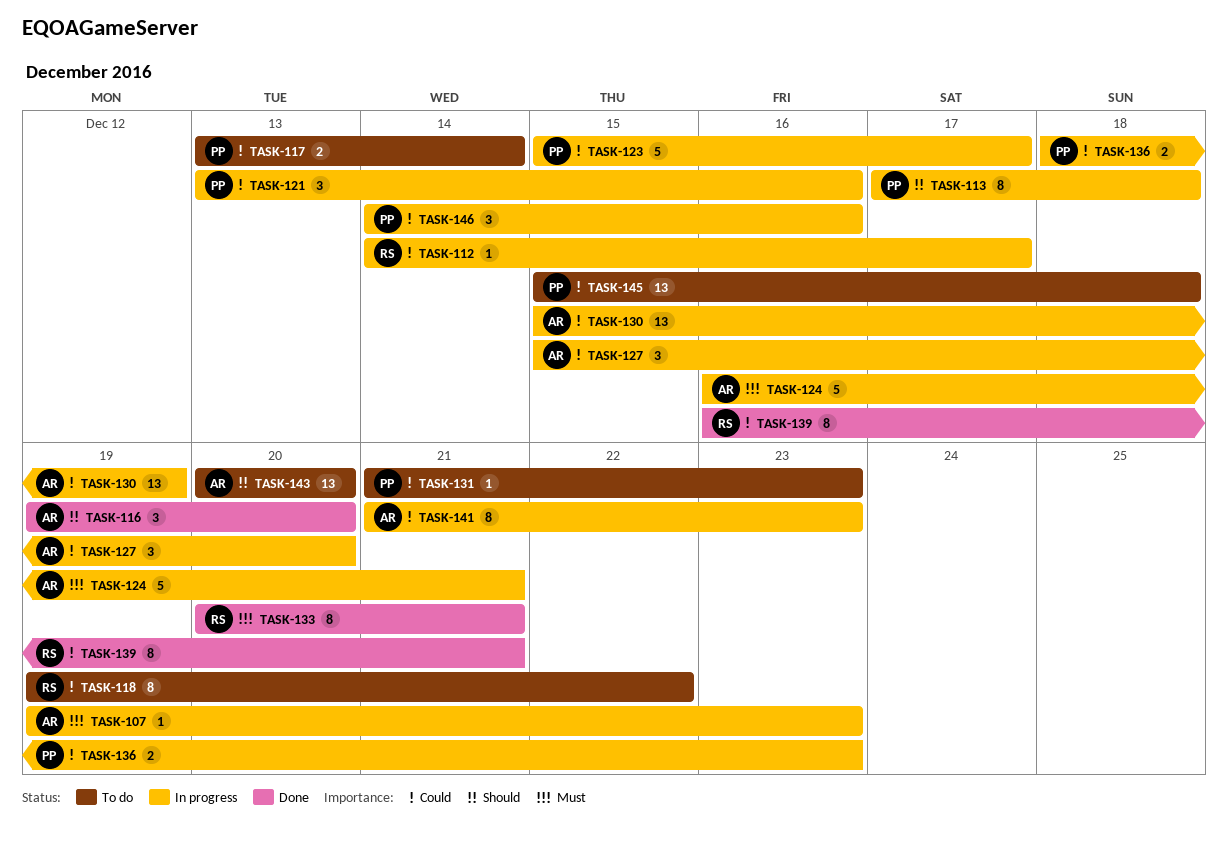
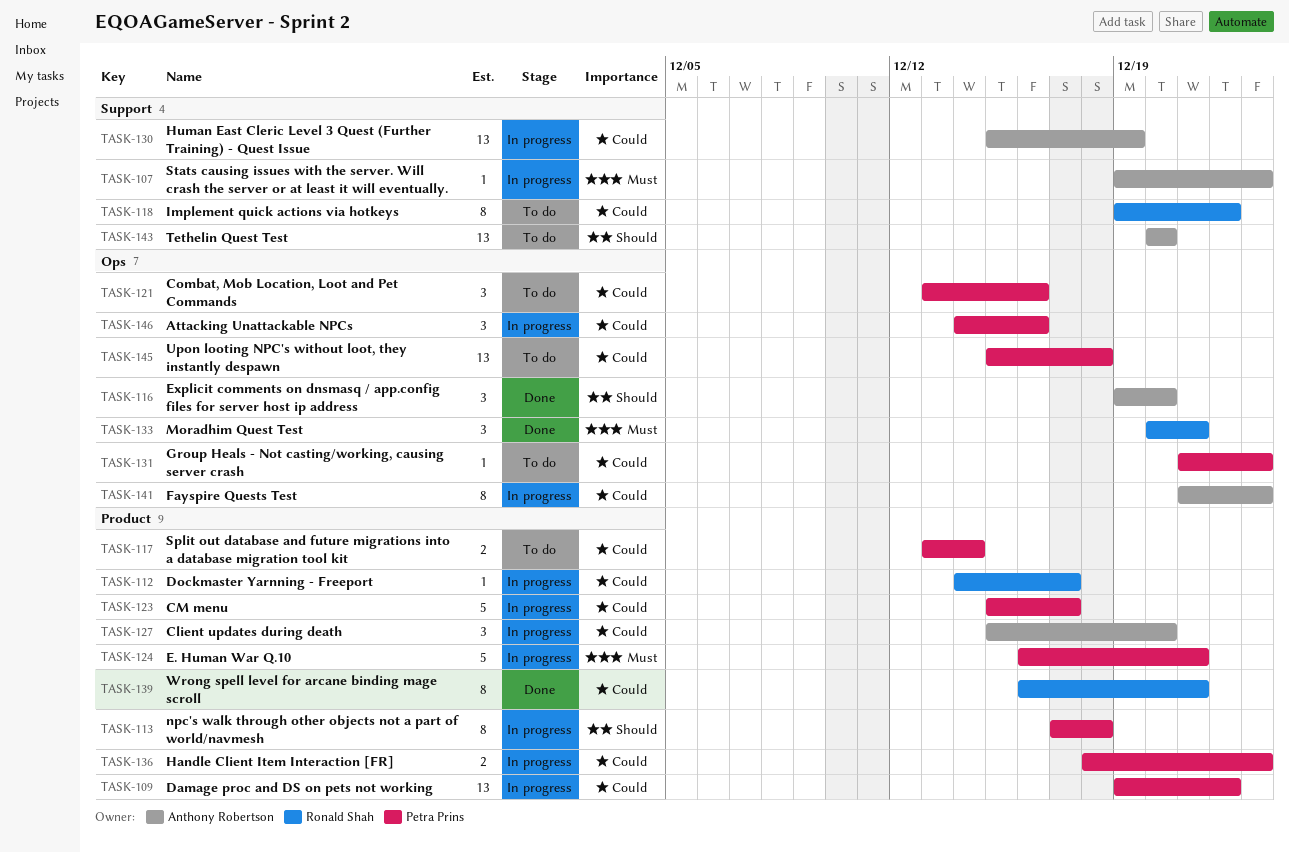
TASK-109: none -> present
TASK-121, status: In progress -> To do
TASK-124, owner: Anthony Robertson -> Petra Prins
TASK-133, estimate: 8 -> 3

